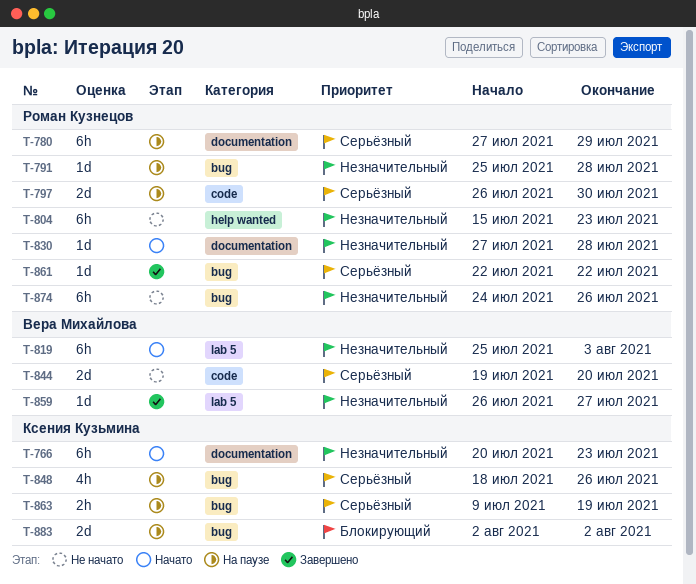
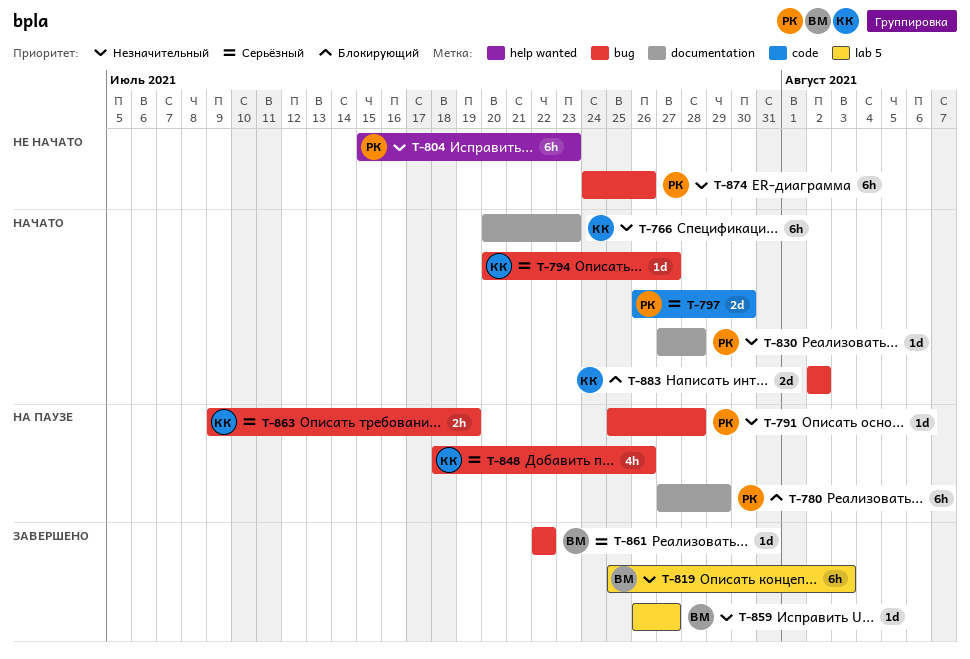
T-780, priority: Серьёзный -> Блокирующий
T-794: none -> present
T-797, status: На паузе -> Начато
T-819, status: Начато -> Завершено
T-844: present -> none
T-861, owner: Роман Кузнецов -> Вера Михайлова
T-883, status: На паузе -> Начато

